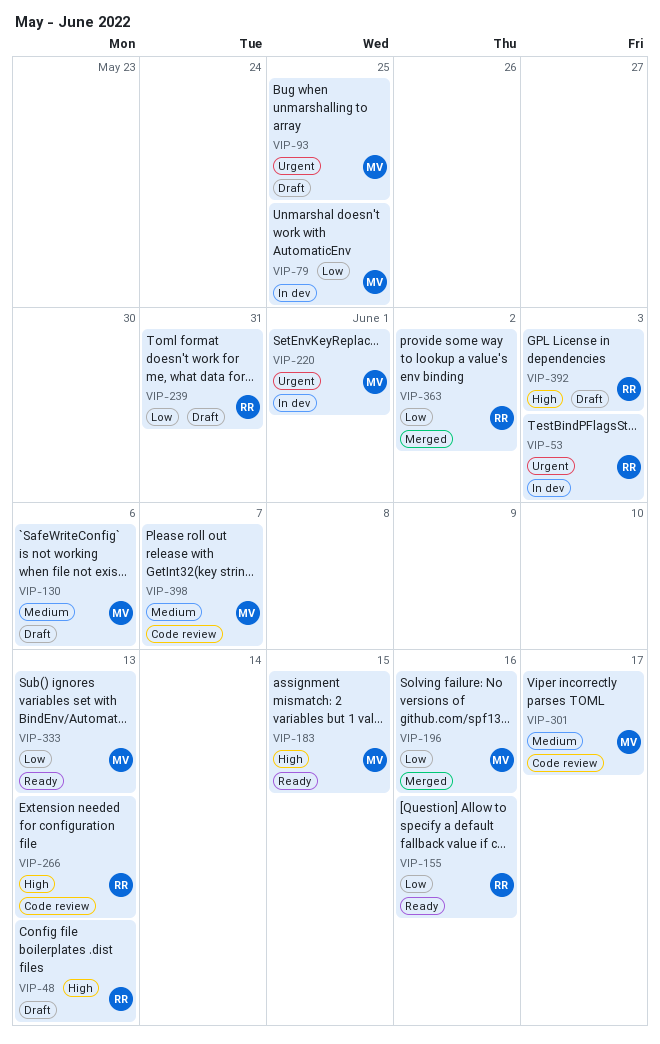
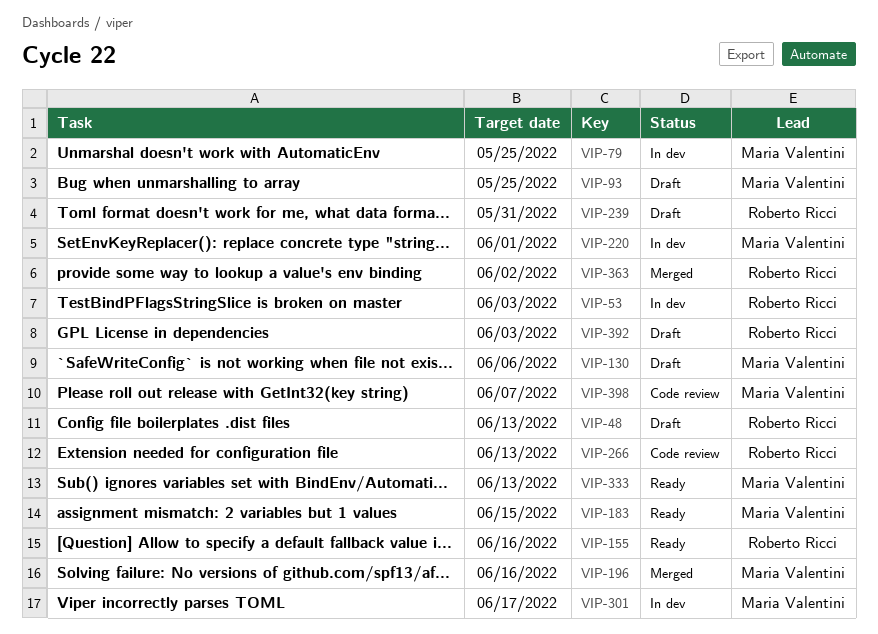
VIP-301, status: Code review -> In dev

